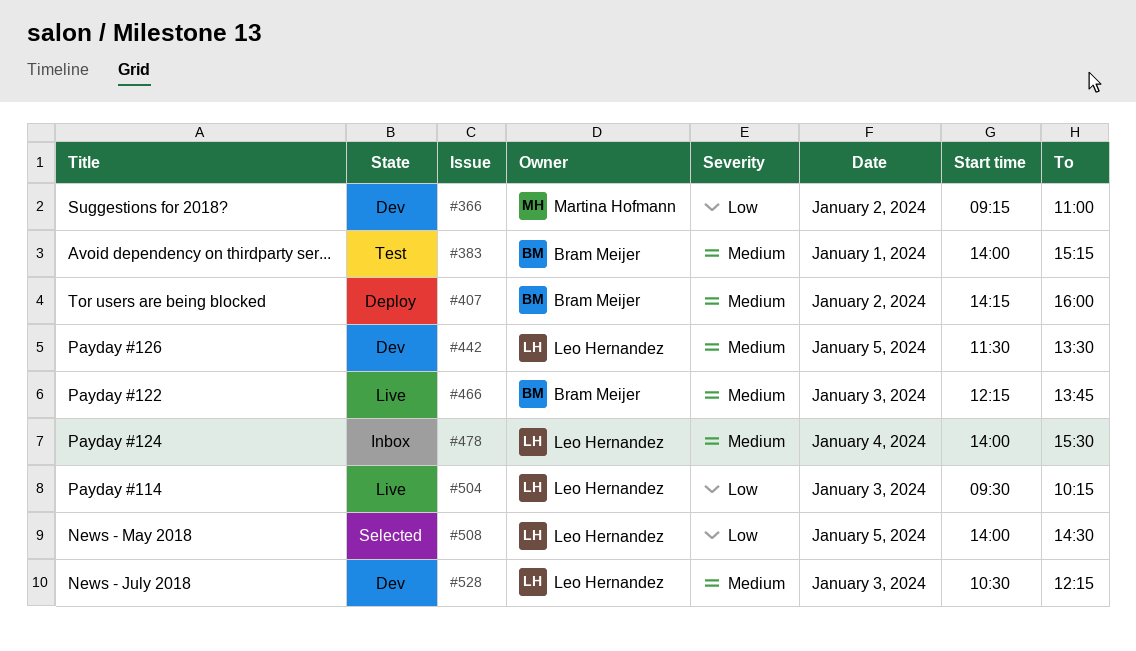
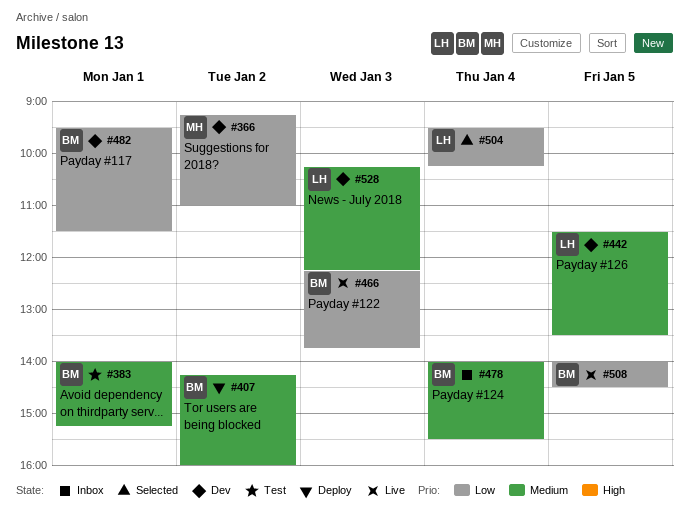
#466, priority: Medium -> Low
#478, owner: Leo Hernandez -> Bram Meijer
#482: none -> present
#504, status: Live -> Selected
#504, day: Jan 3 -> Jan 4
#508, status: Selected -> Live
#508, owner: Leo Hernandez -> Bram Meijer
#528, begins: 10:30 -> 10:15

